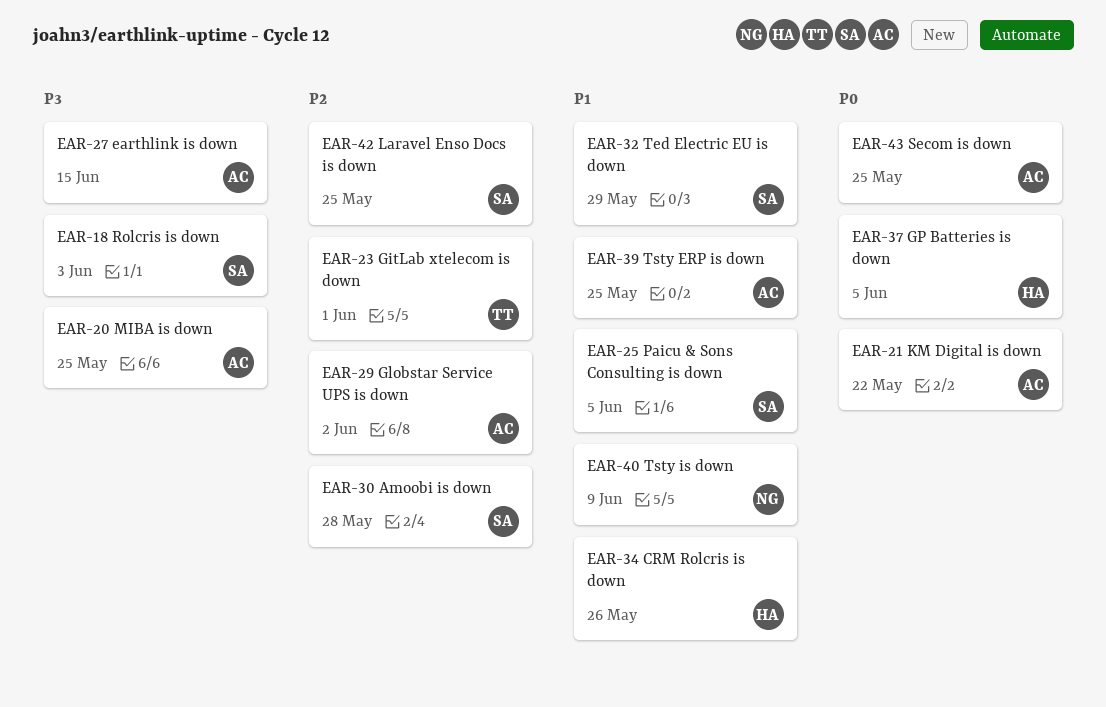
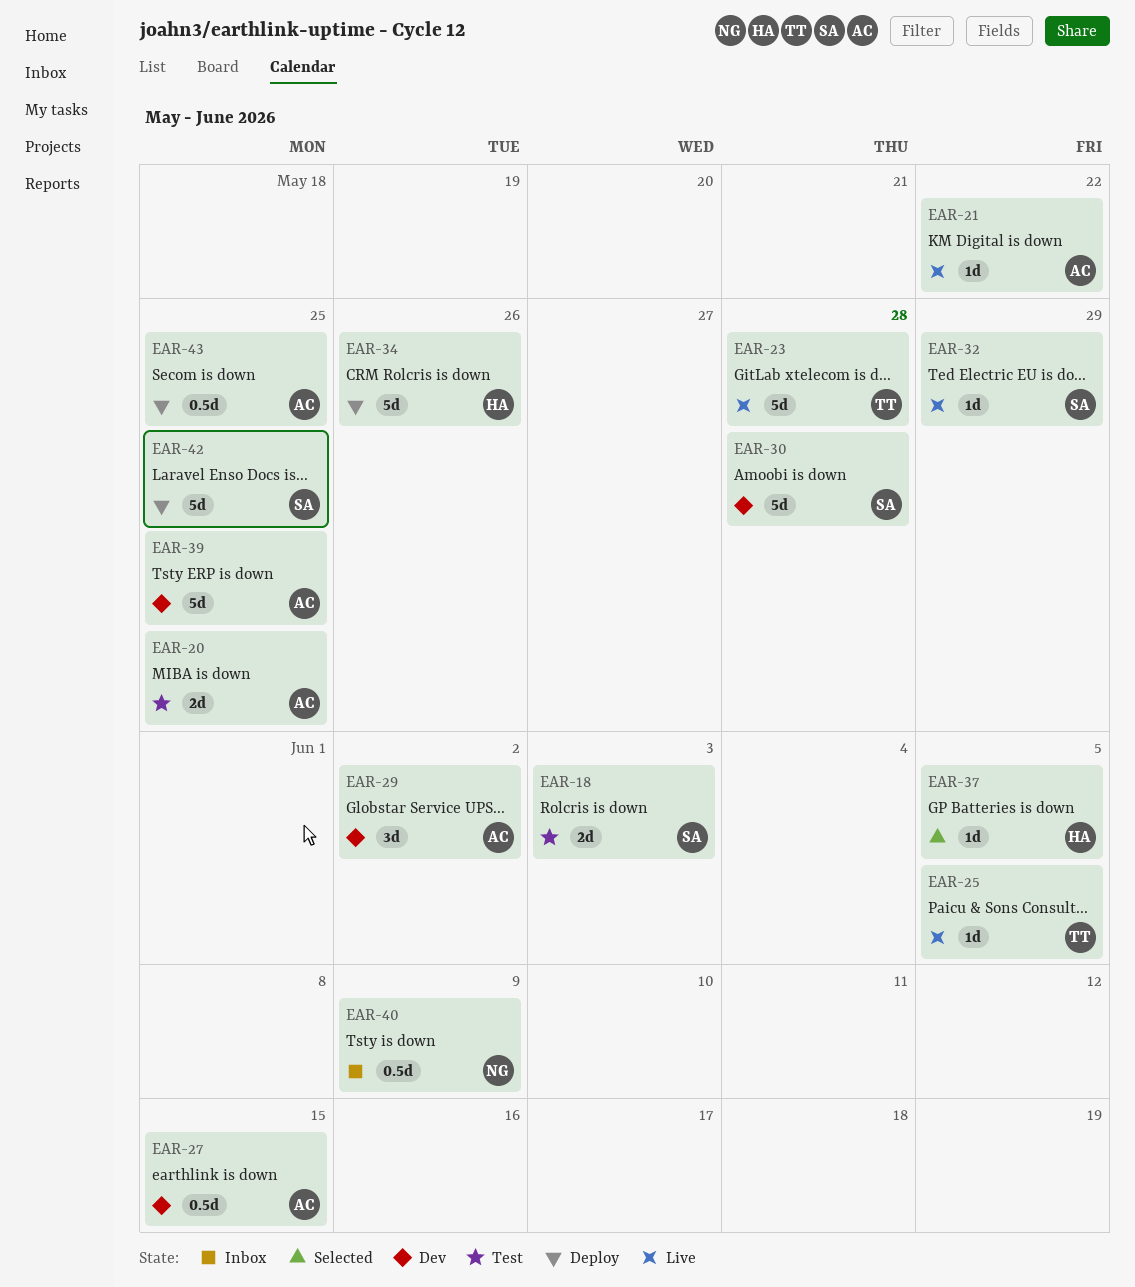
EAR-23, due: Jun 1 -> May 28
EAR-25, owner: SA -> TT

